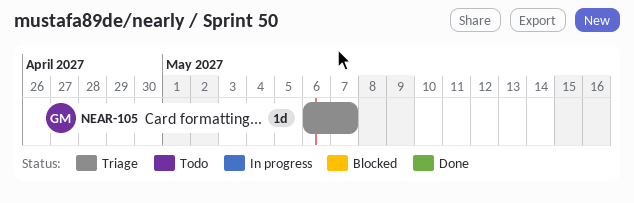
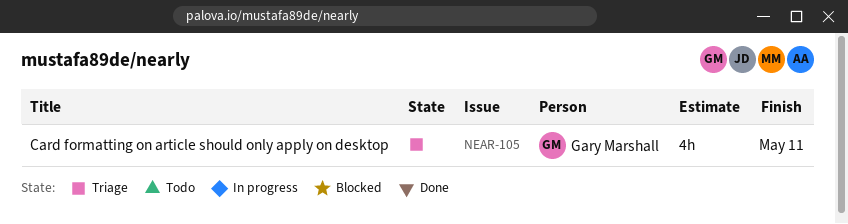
NEAR-105, estimate: 1d -> 4h
NEAR-105, due: May 7 -> May 11

